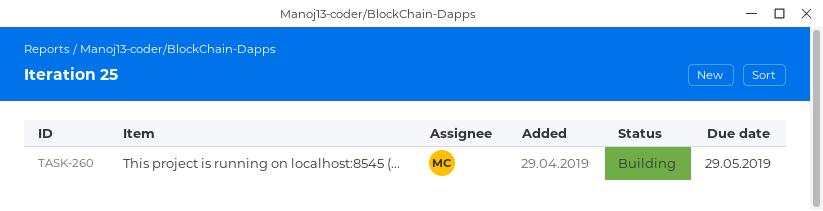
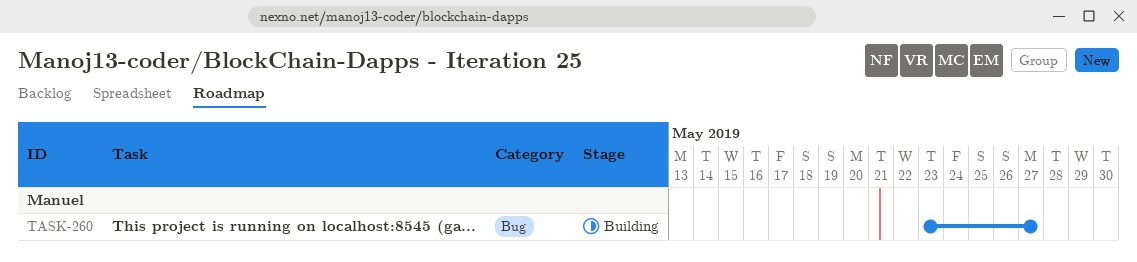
TASK-260, due: May 29 -> May 27

